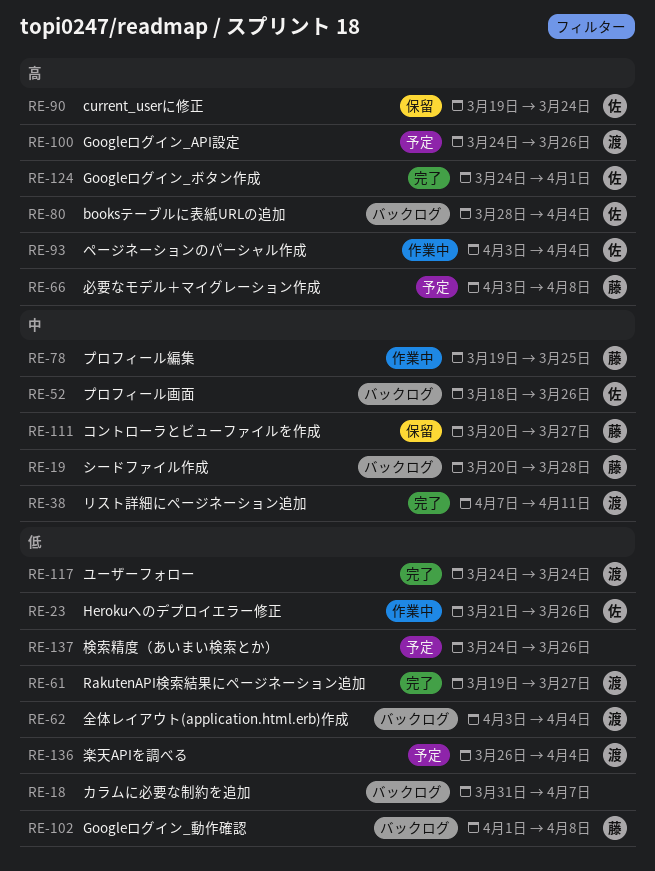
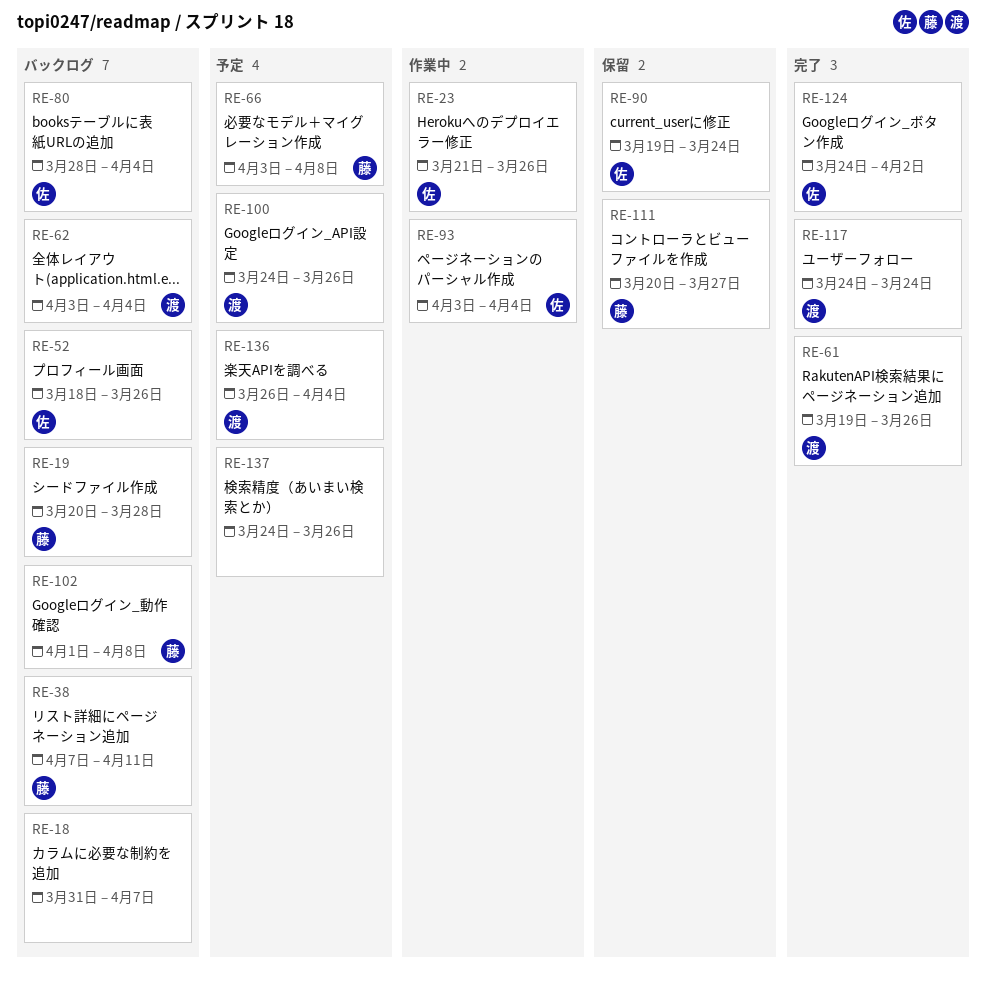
RE-38, status: 完了 -> バックログ
RE-38, owner: 渡 -> 藤
RE-61, due: Mar 27 -> Mar 26
RE-78: present -> none
RE-124, due: Apr 1 -> Apr 2

